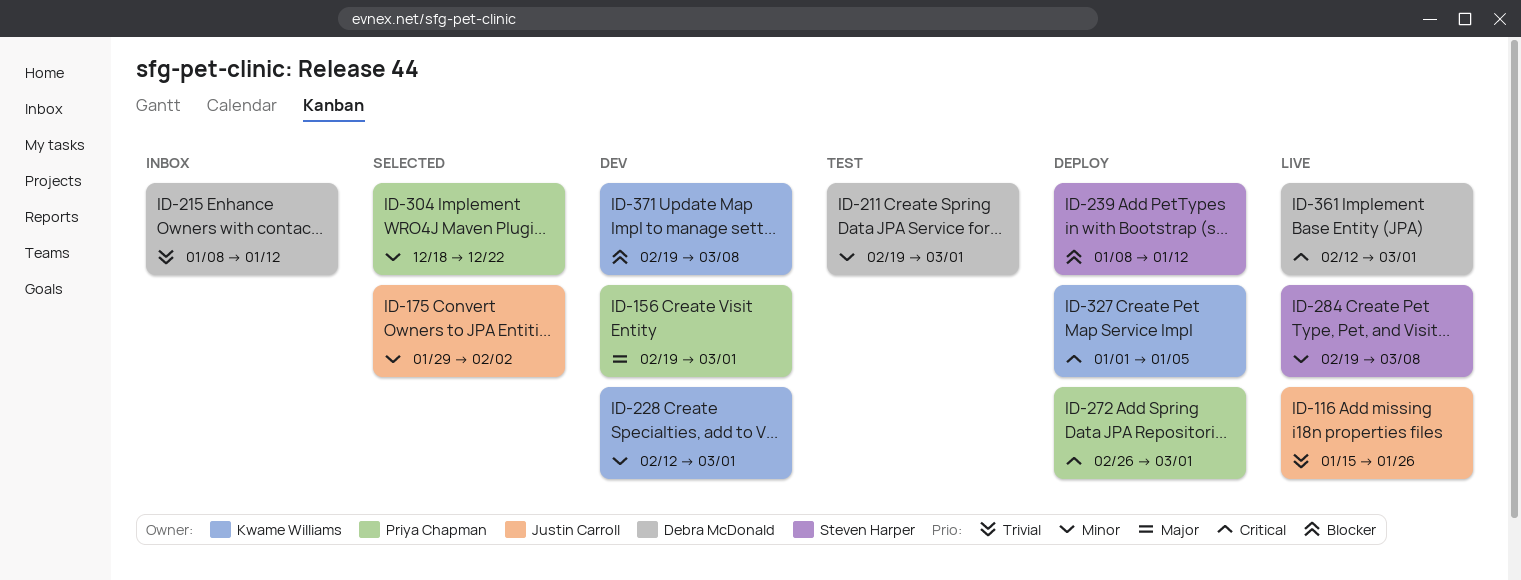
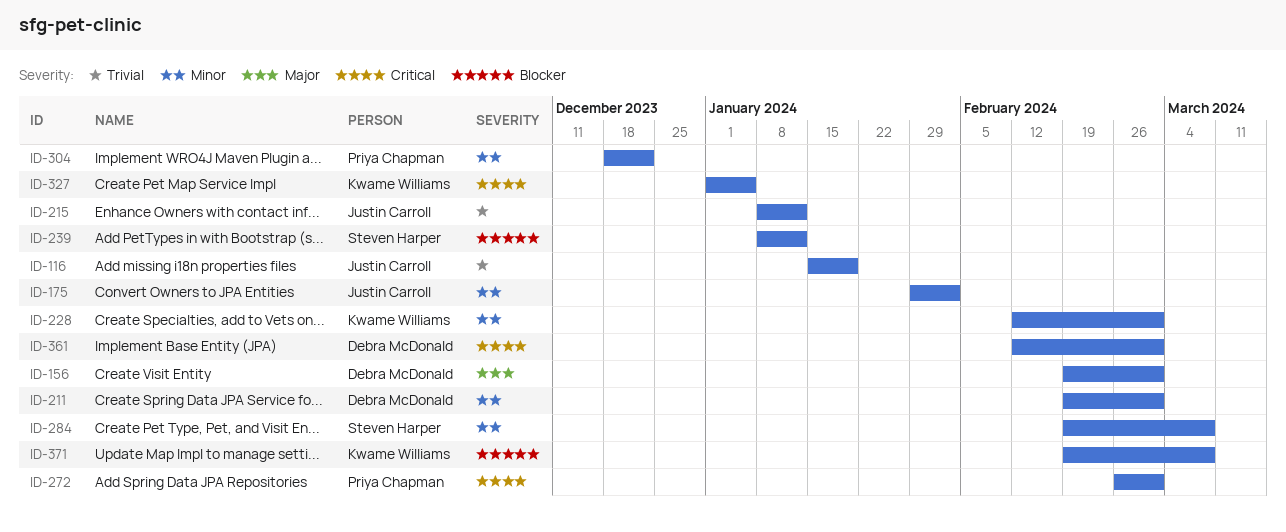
ID-116, due: Jan 26 -> Jan 19
ID-156, owner: Priya Chapman -> Debra McDonald
ID-215, owner: Debra McDonald -> Justin Carroll

